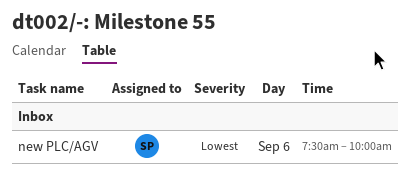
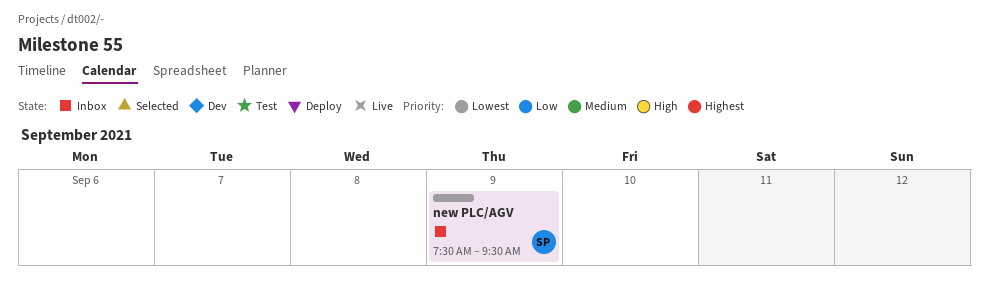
new PLC/AGV, day: Sep 6 -> Sep 9
new PLC/AGV, ends: 10:00 -> 09:30

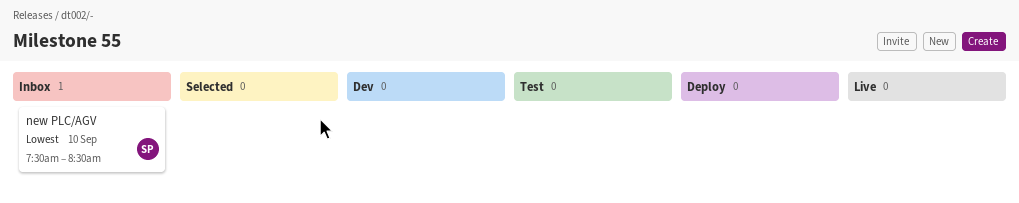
new PLC/AGV, day: Sep 9 -> Sep 10
new PLC/AGV, ends: 09:30 -> 08:30

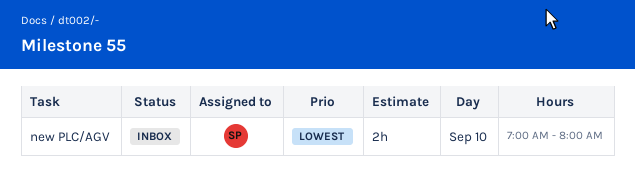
new PLC/AGV, begins: 07:30 -> 07:00
new PLC/AGV, ends: 08:30 -> 08:00

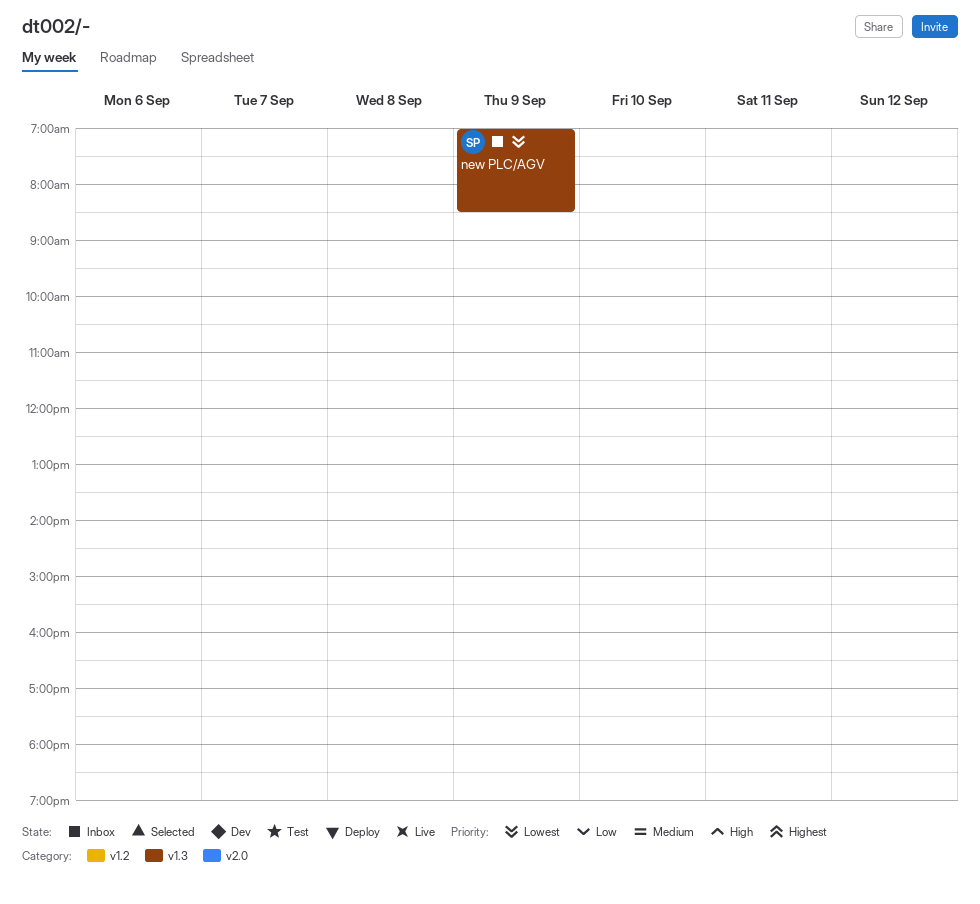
new PLC/AGV, day: Sep 10 -> Sep 9
new PLC/AGV, ends: 08:00 -> 08:30

